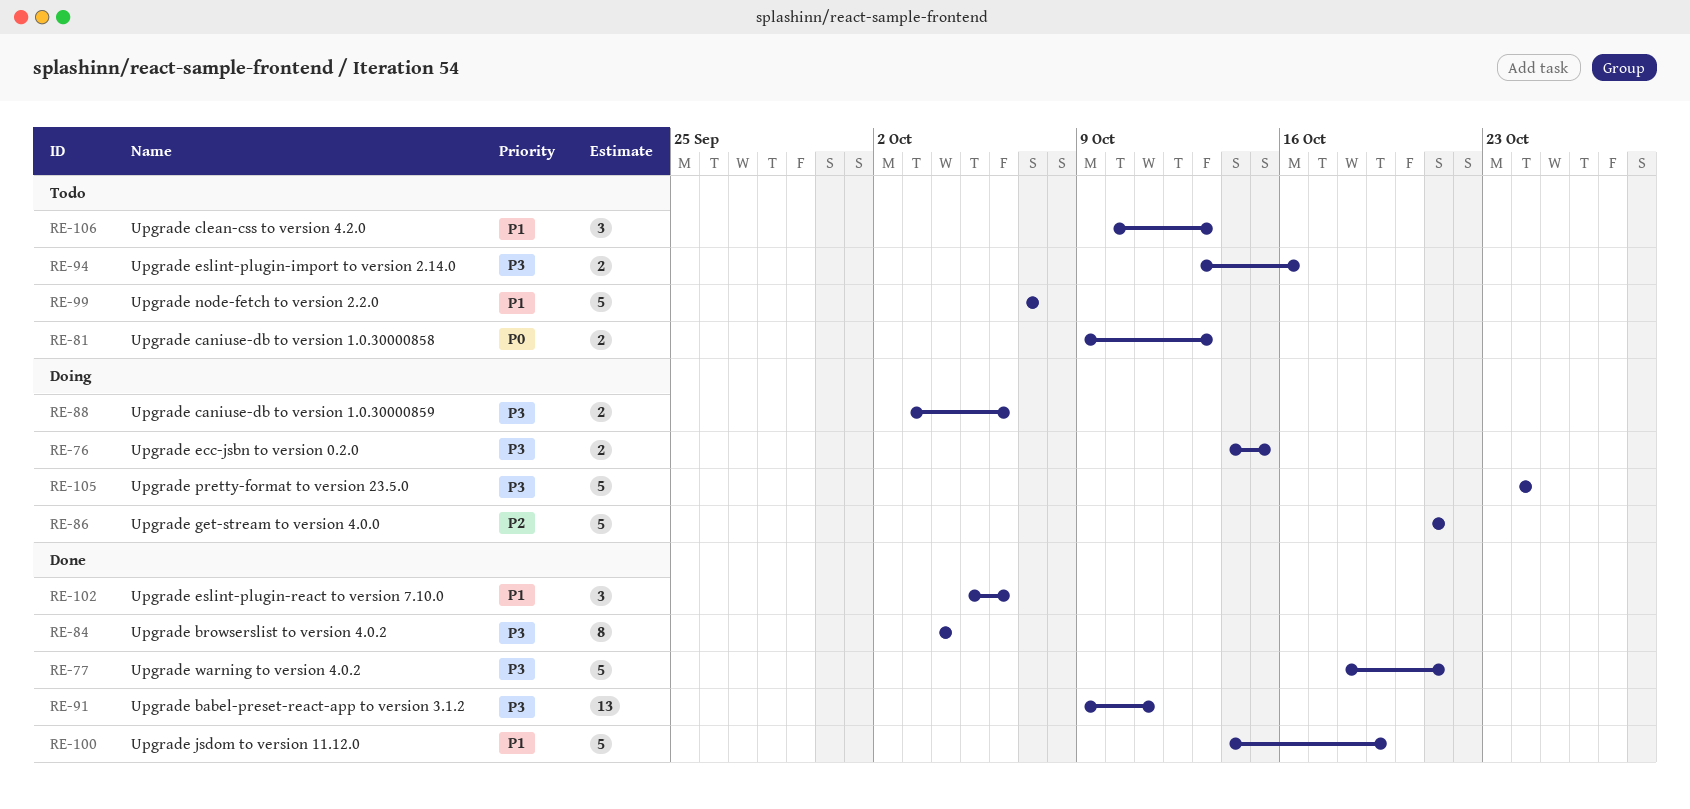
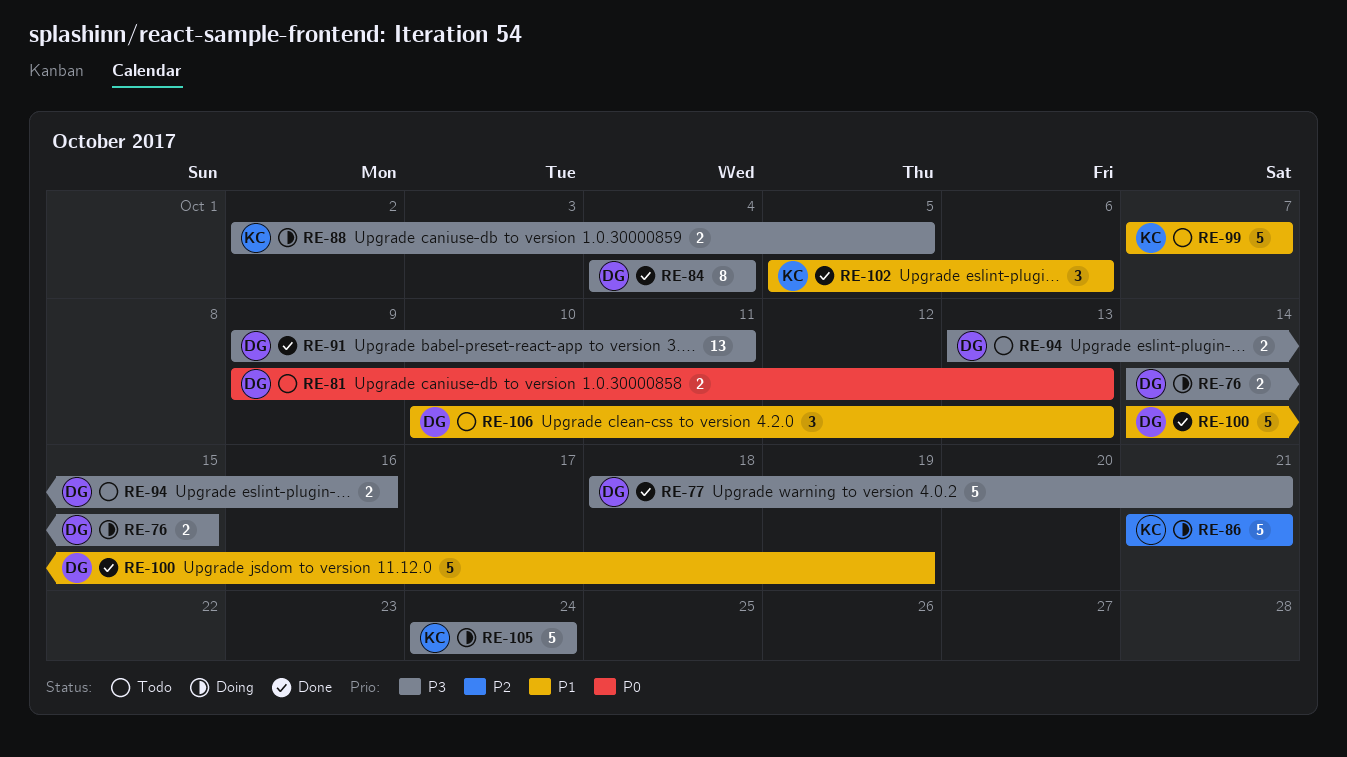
RE-88, start: Oct 3 -> Oct 2
RE-88, due: Oct 6 -> Oct 5

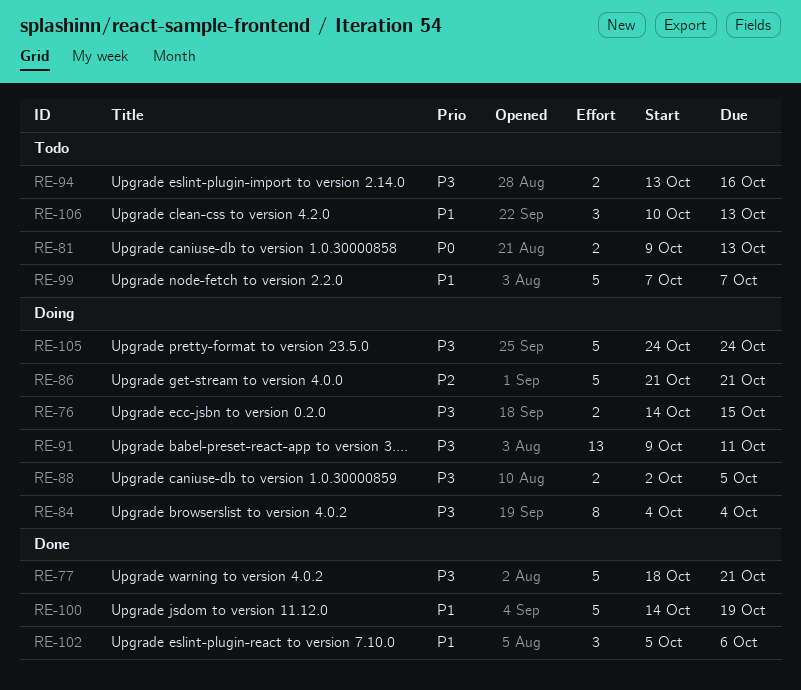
RE-84, status: Done -> Doing
RE-91, status: Done -> Doing

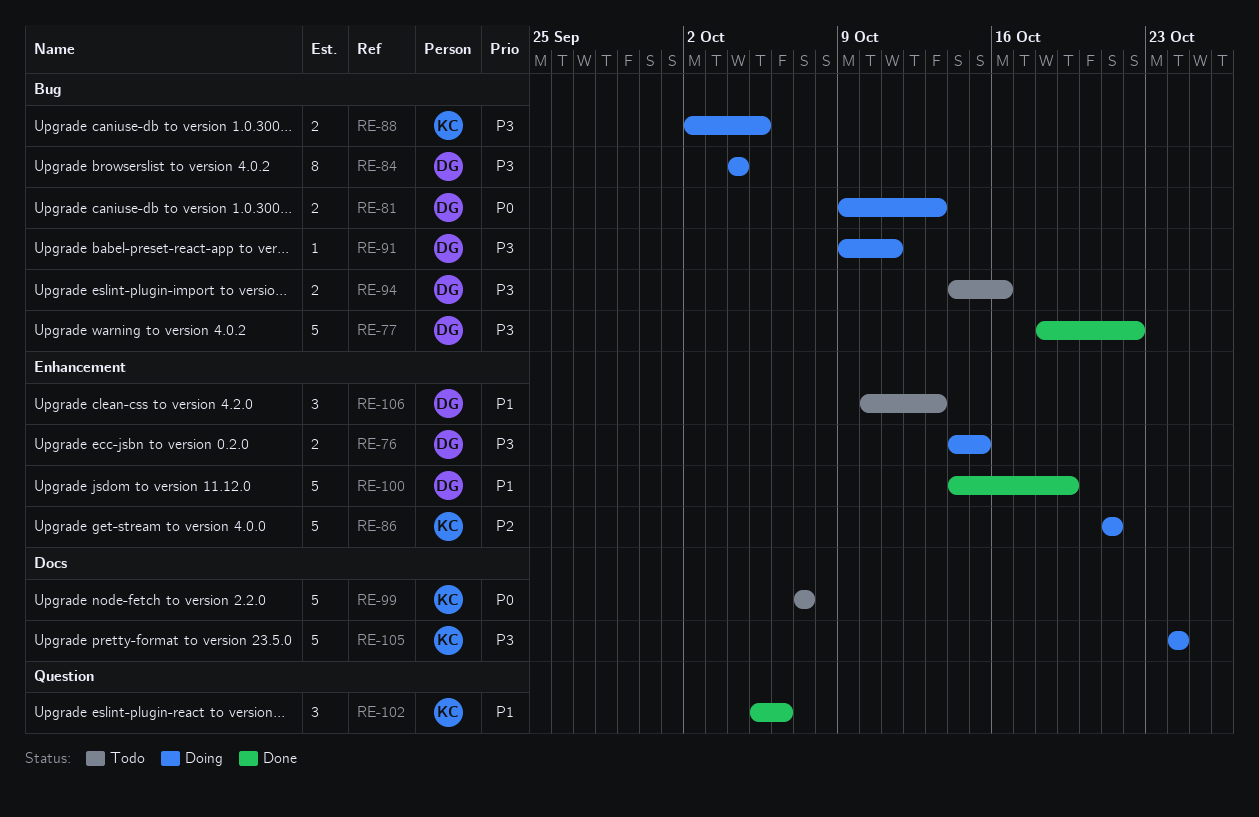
RE-77, due: Oct 21 -> Oct 22
RE-81, status: Todo -> Doing
RE-91, estimate: 13 -> 1
RE-94, start: Oct 13 -> Oct 14
RE-99, priority: P1 -> P0

